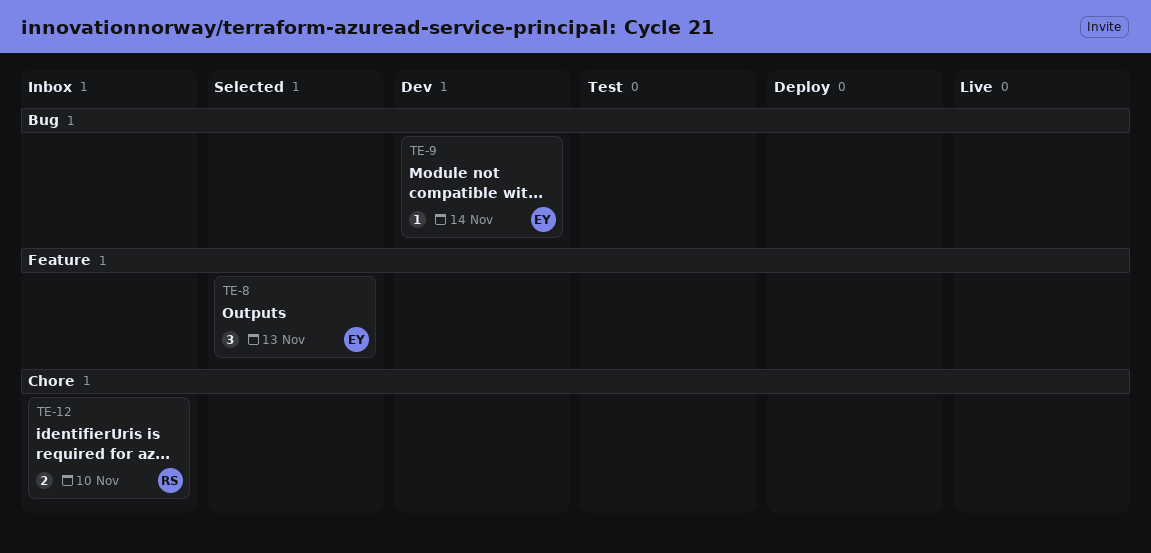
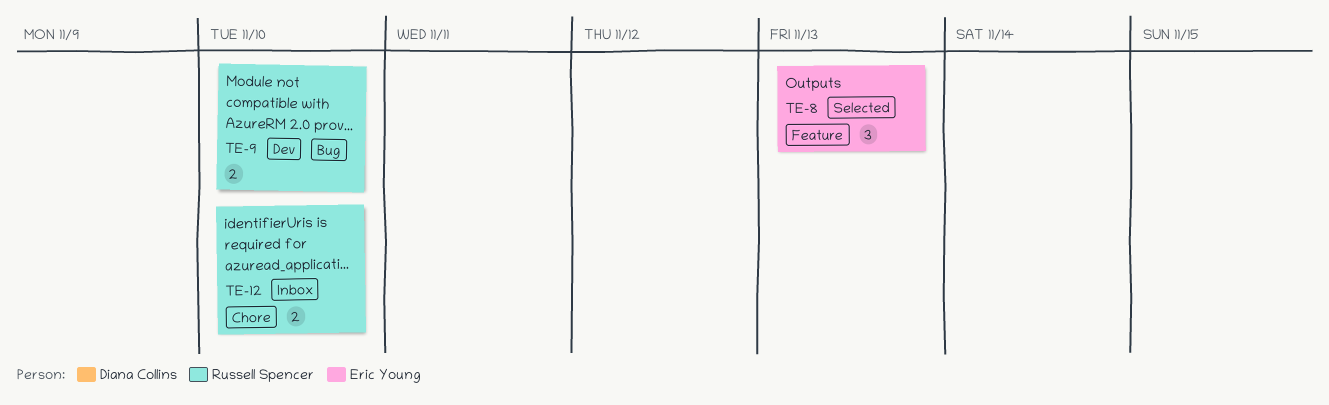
TE-9, owner: Eric Young -> Russell Spencer
TE-9, estimate: 1 -> 2
TE-9, due: Nov 14 -> Nov 10

